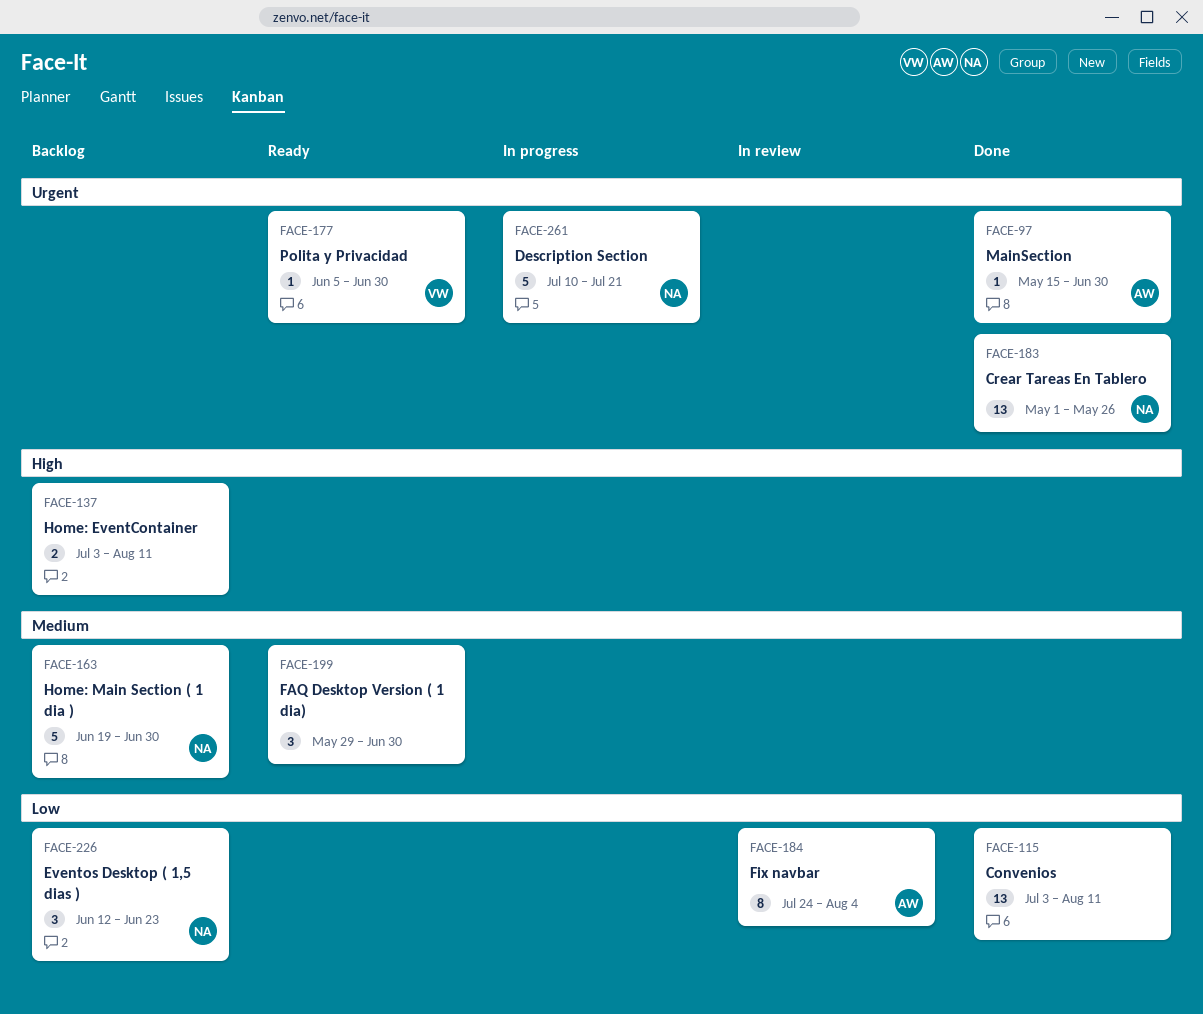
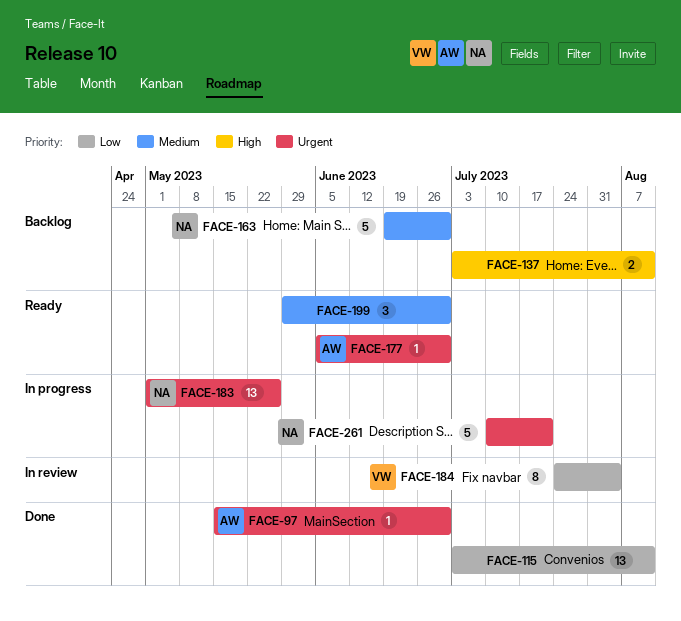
FACE-177, owner: VW -> AW
FACE-183, status: Done -> In progress
FACE-184, owner: AW -> VW
FACE-226: present -> none

